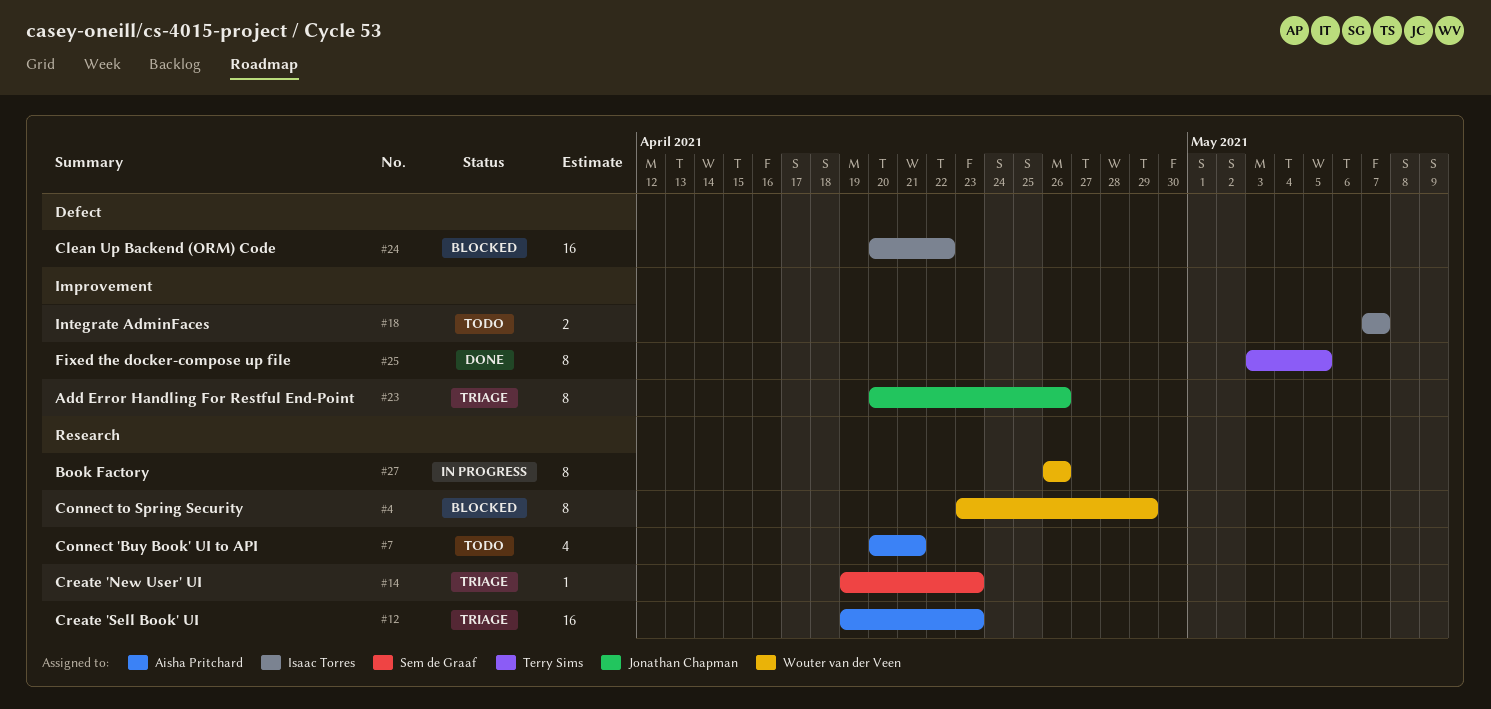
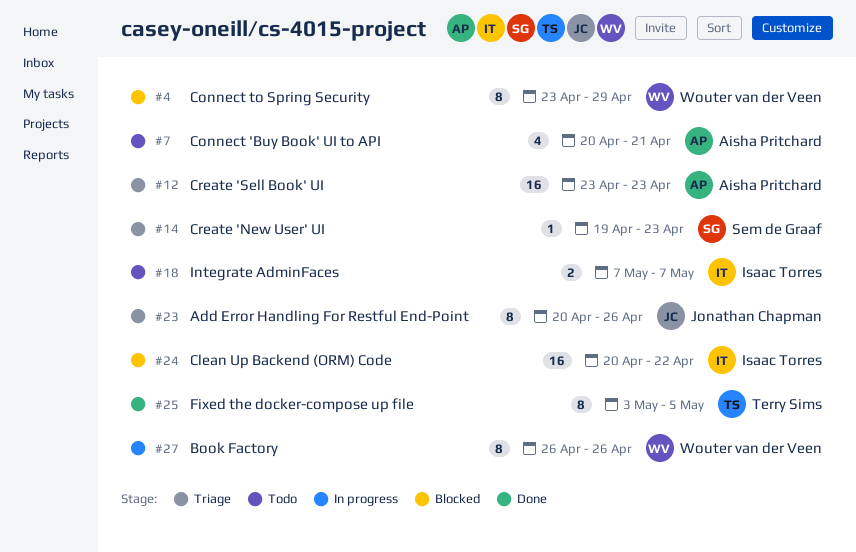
#12, start: Apr 19 -> Apr 23

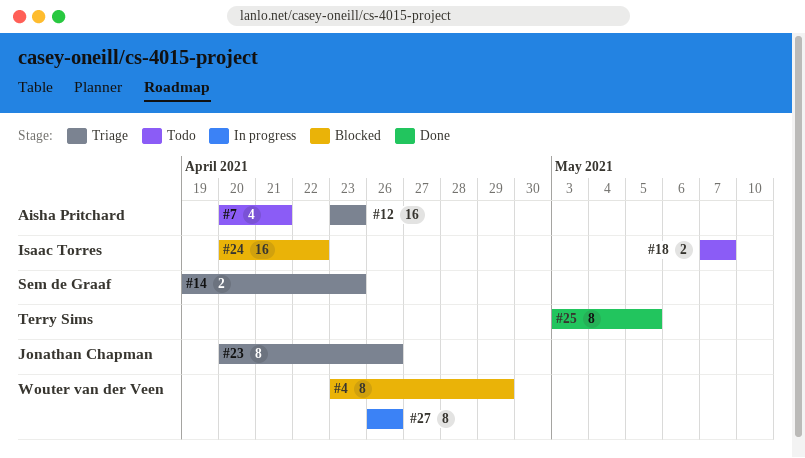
#14, estimate: 1 -> 2

